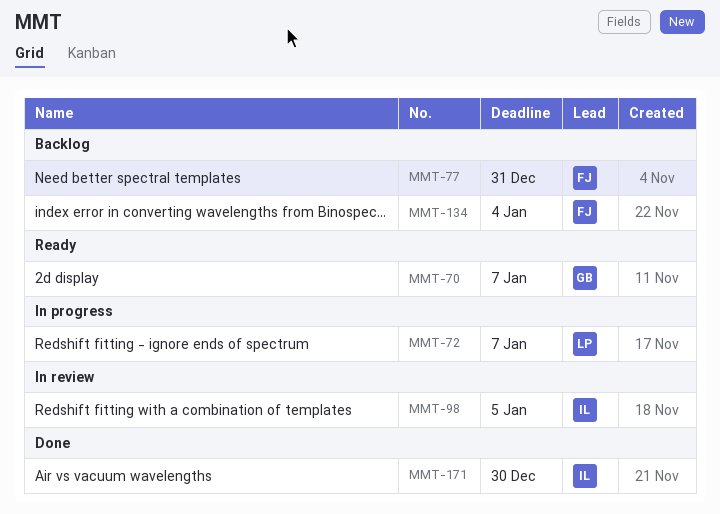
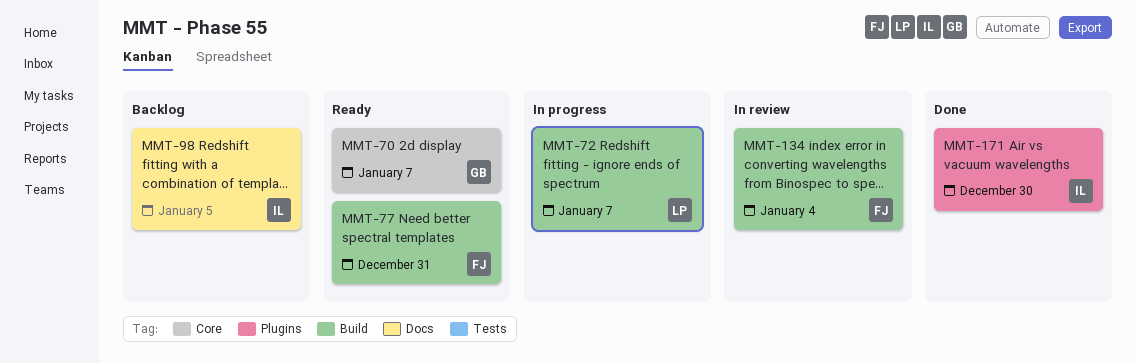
MMT-77, status: Backlog -> Ready
MMT-98, status: In review -> Backlog
MMT-134, status: Backlog -> In review

